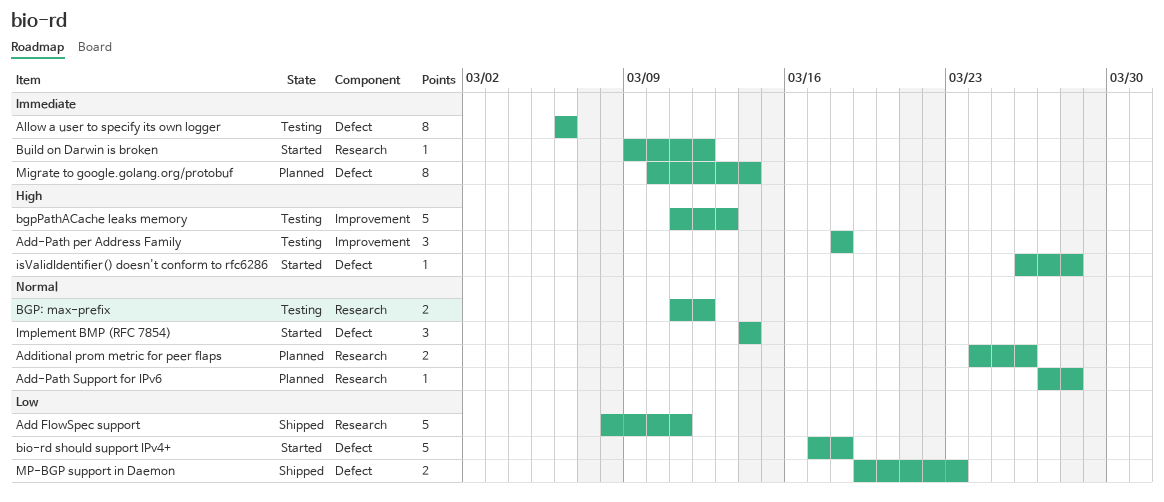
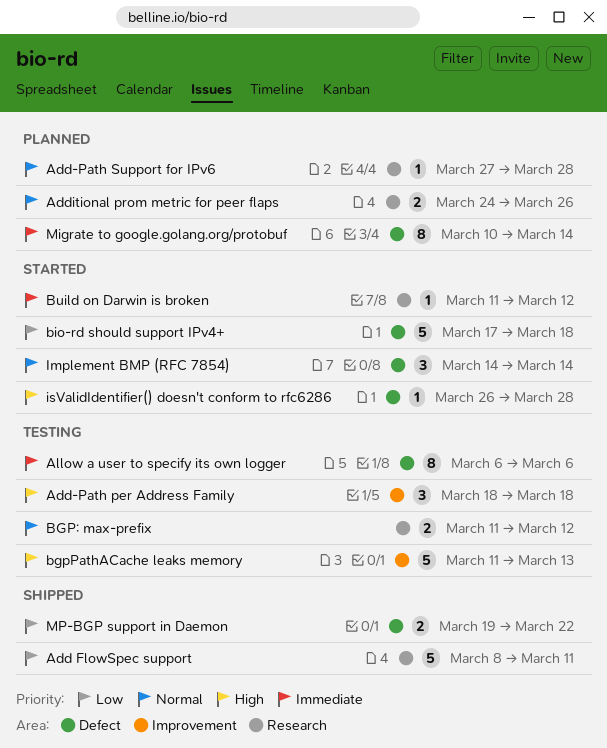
Build on Darwin is broken, start: Mar 9 -> Mar 11
MP-BGP support in Daemon, due: Mar 23 -> Mar 22

